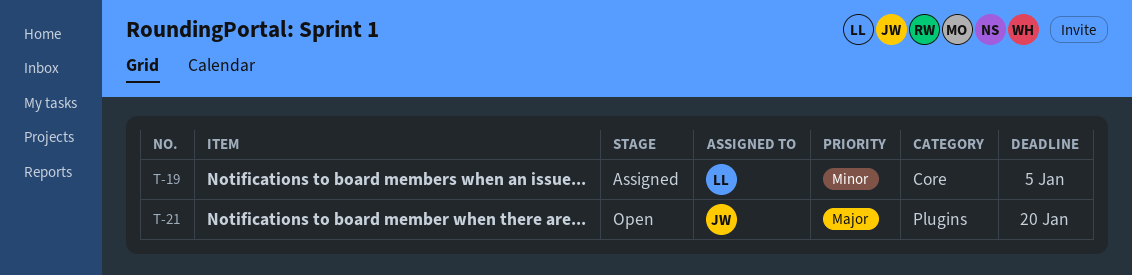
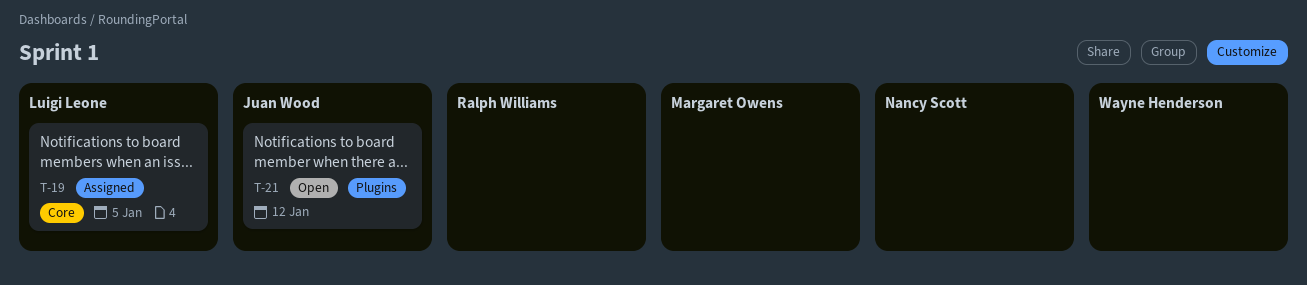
T-21, due: Jan 20 -> Jan 12

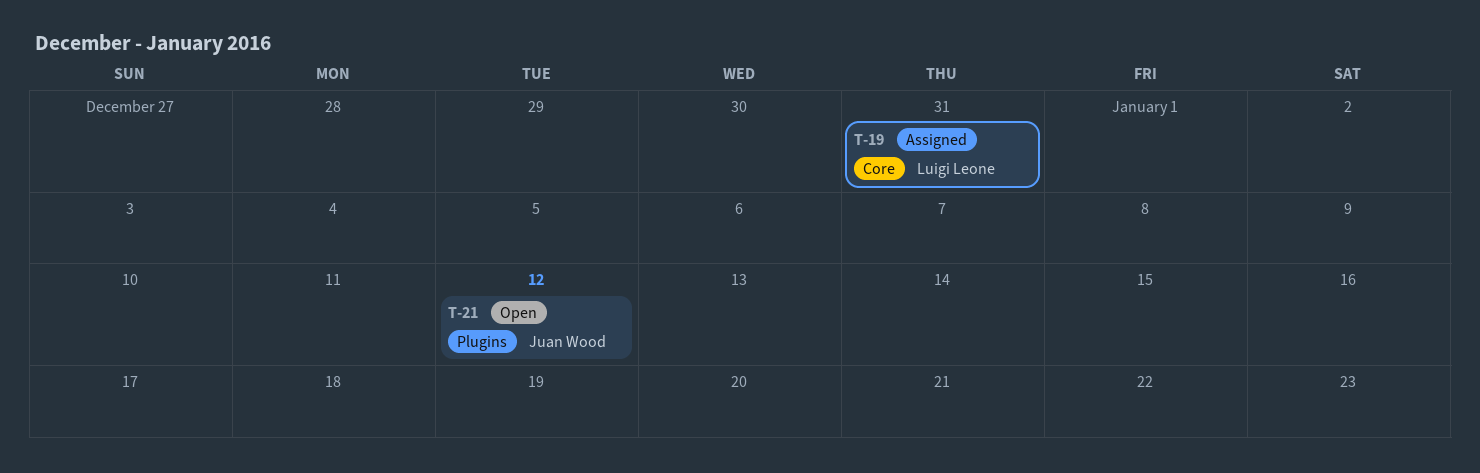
T-19, due: Jan 5 -> Dec 31

